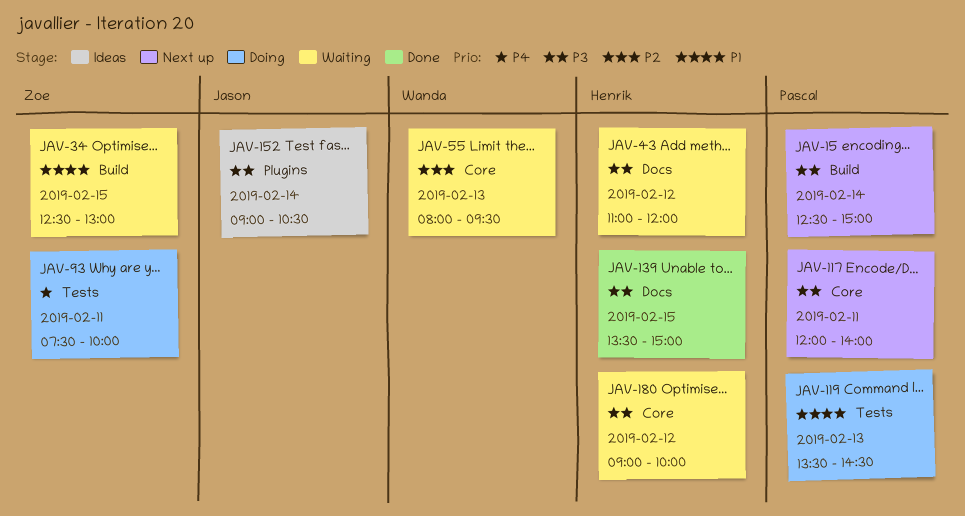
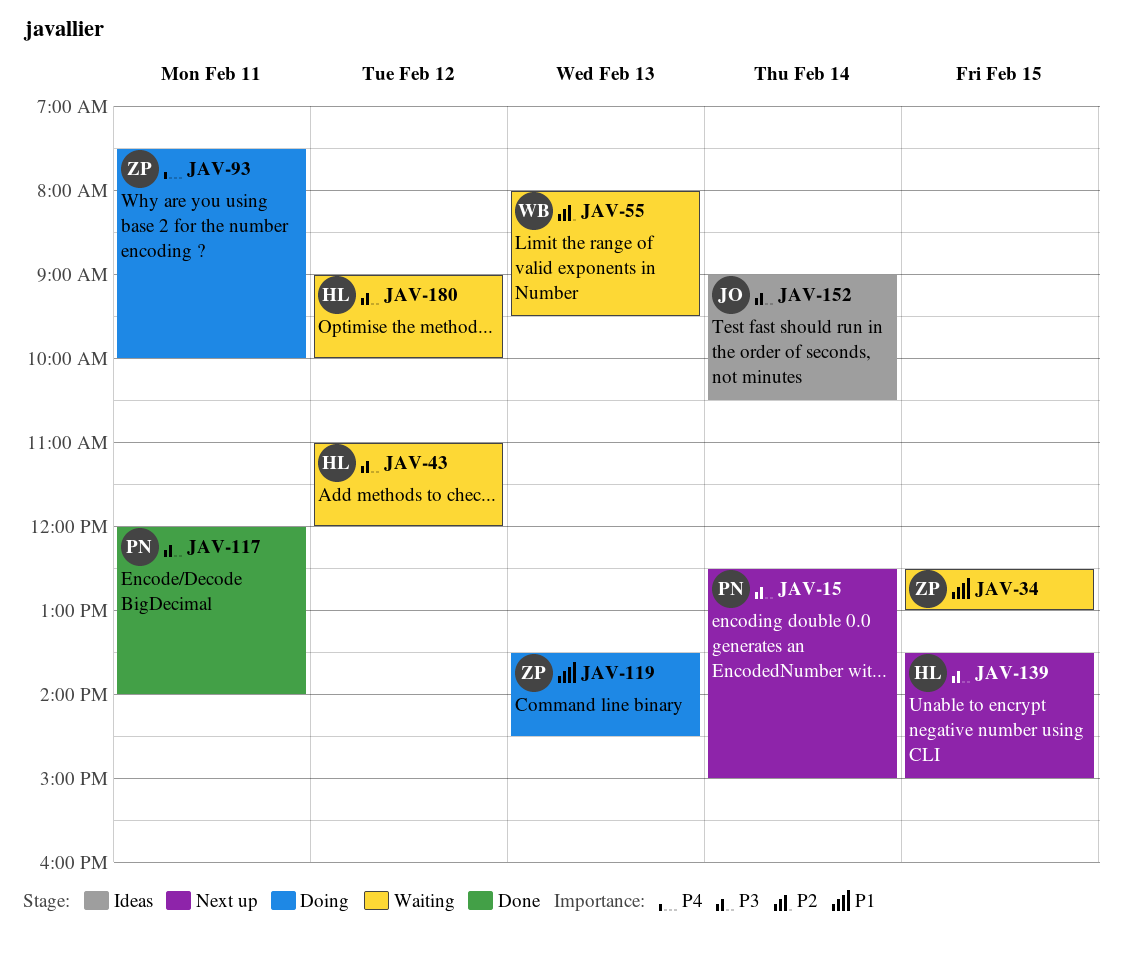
JAV-117, status: Next up -> Done
JAV-119, owner: Pascal -> Zoe
JAV-139, status: Done -> Next up

